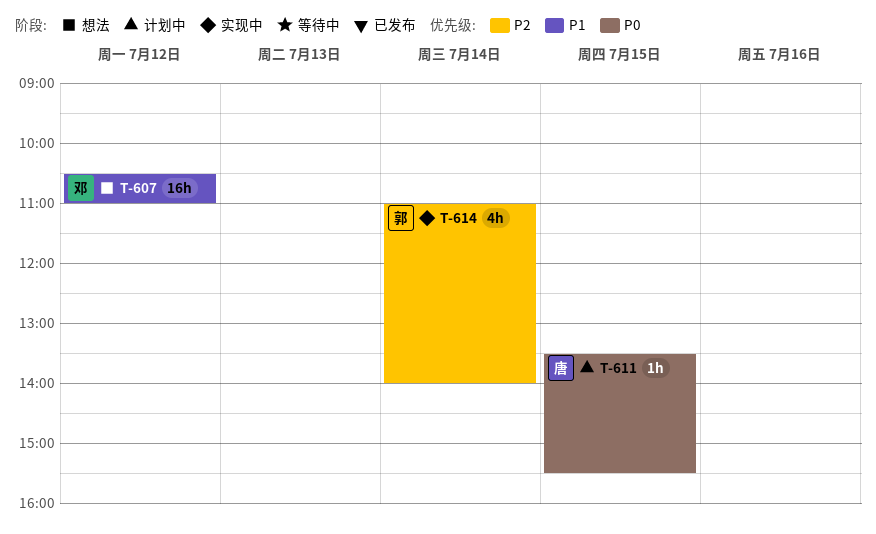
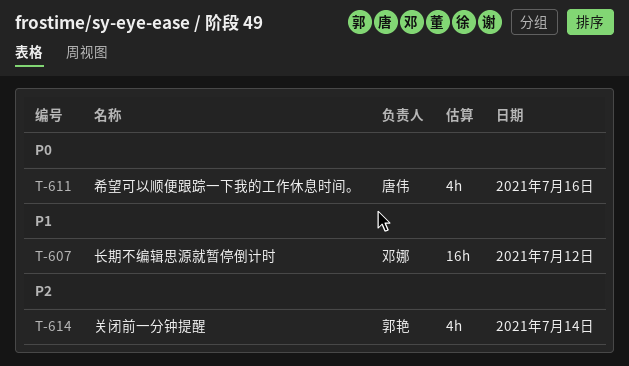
T-611, estimate: 1h -> 4h
T-611, day: Jul 15 -> Jul 16

